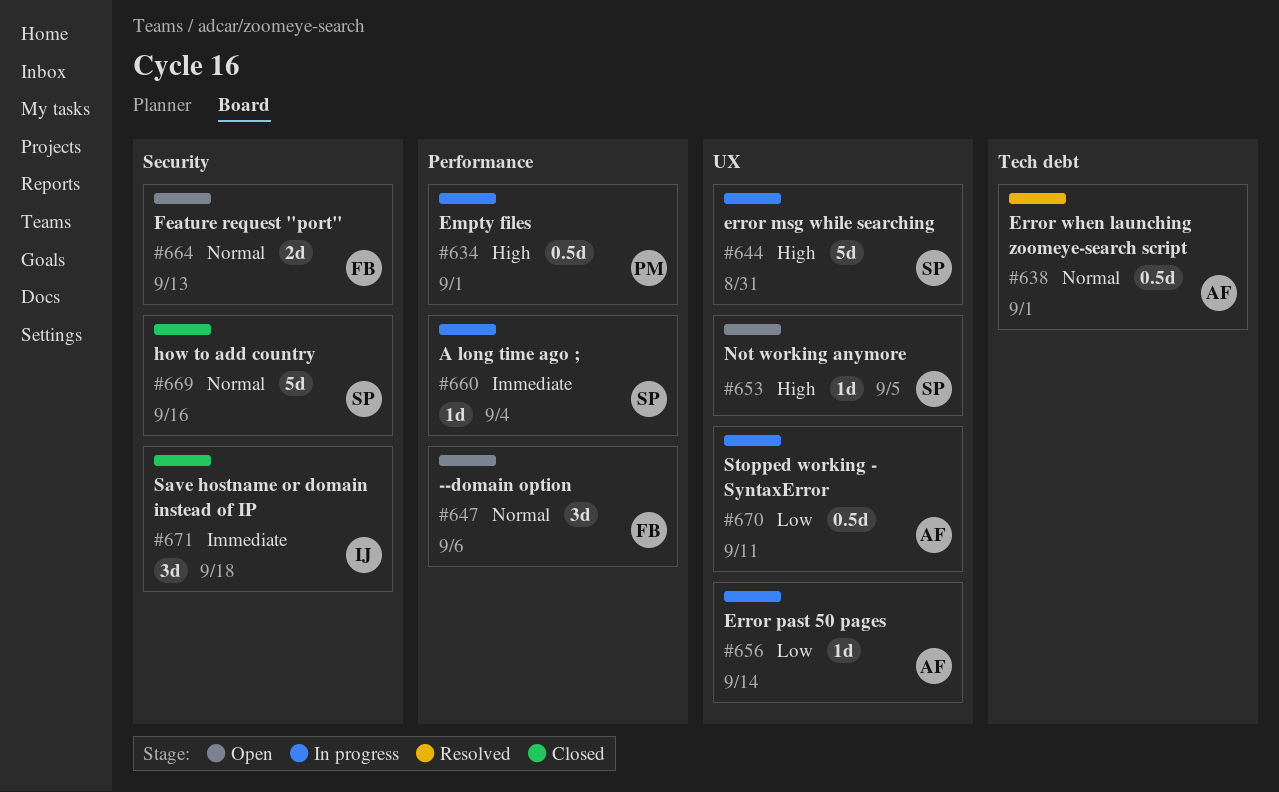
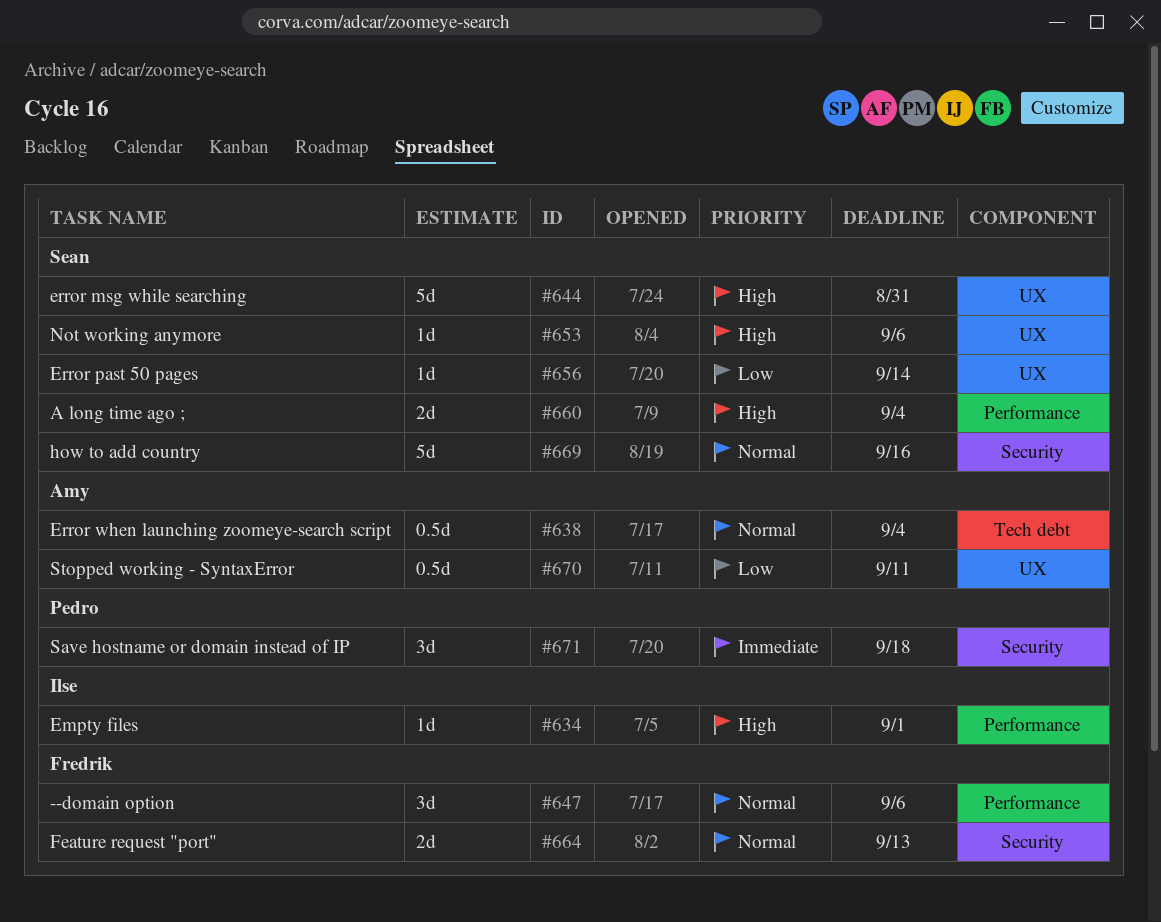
#634, owner: Pedro -> Ilse
#634, estimate: 0.5d -> 1d
#638, due: Sep 1 -> Sep 4
#653, due: Sep 5 -> Sep 6
#656, owner: Amy -> Sean
#660, priority: Immediate -> High
#660, estimate: 1d -> 2d
#671, owner: Ilse -> Pedro

